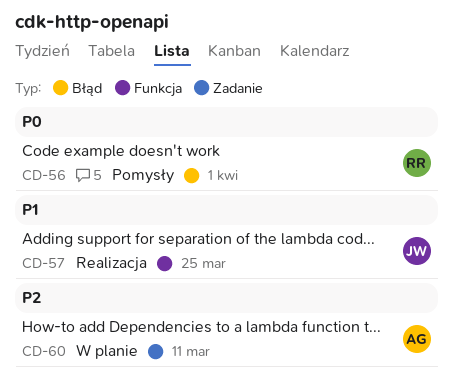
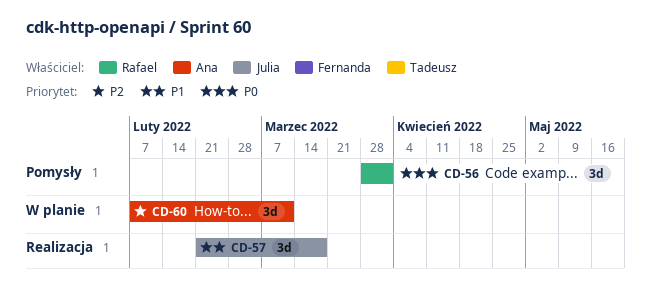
CD-57, due: Mar 25 -> Mar 18

